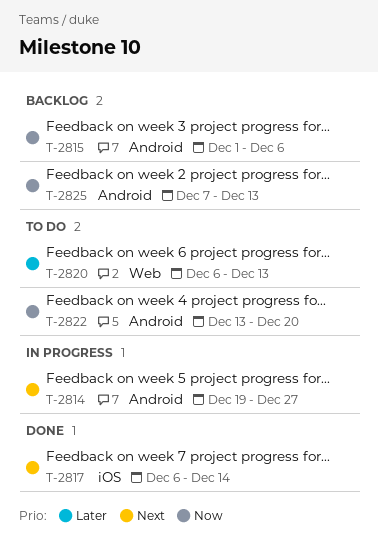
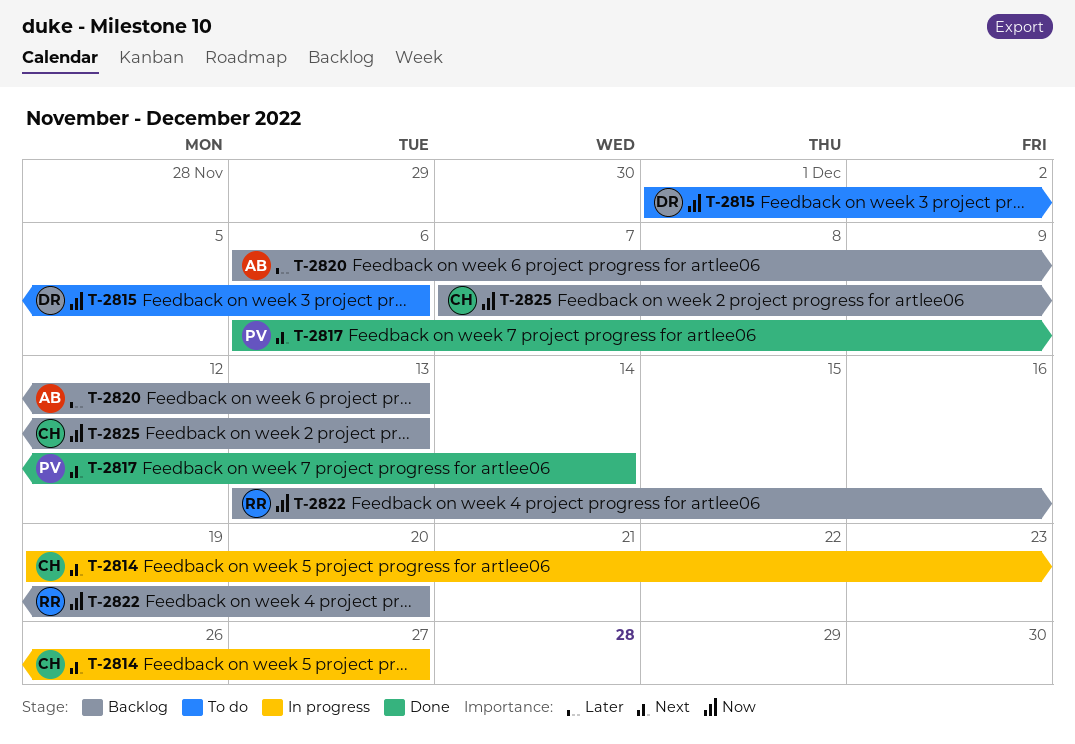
T-2815, status: Backlog -> To do
T-2820, status: To do -> Backlog
T-2822, status: To do -> Backlog

